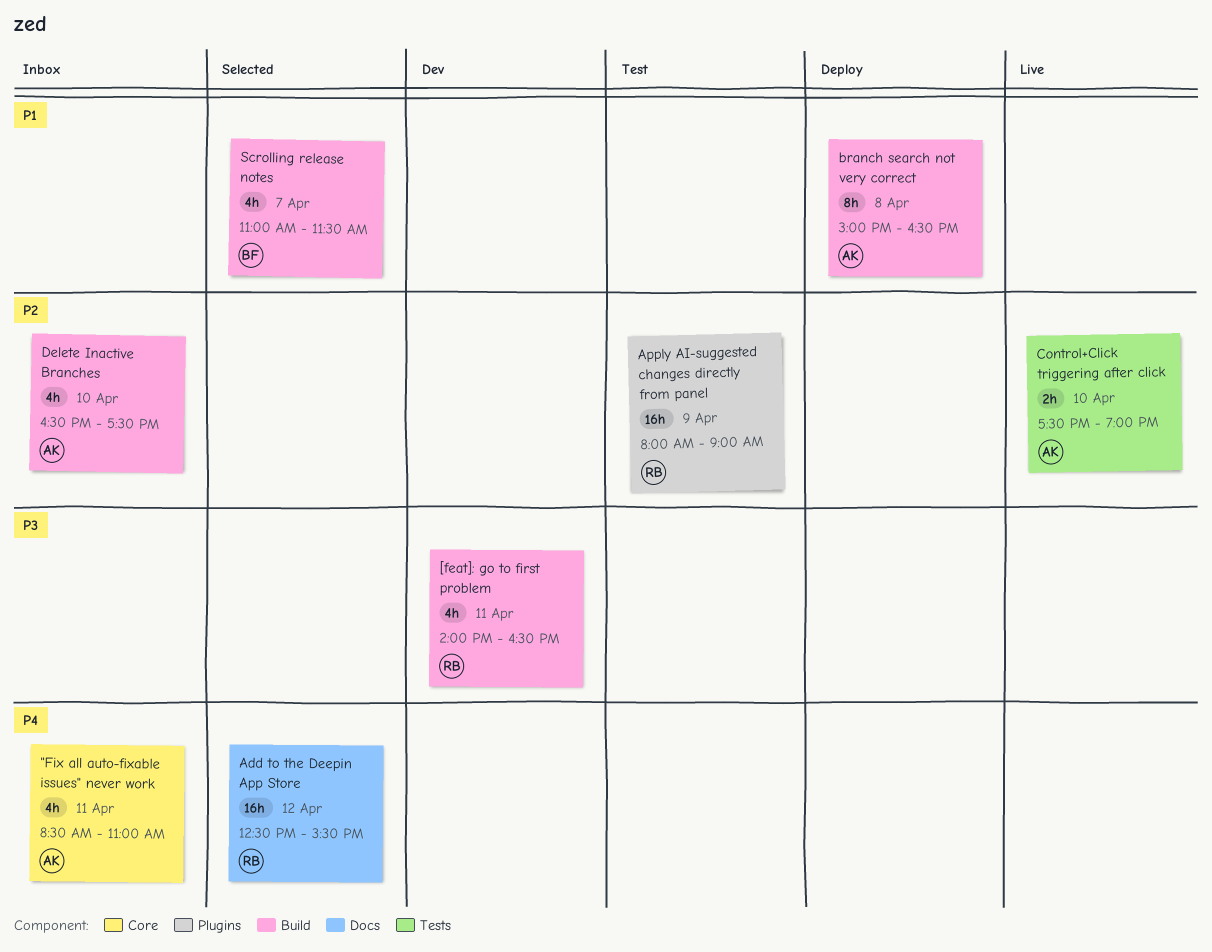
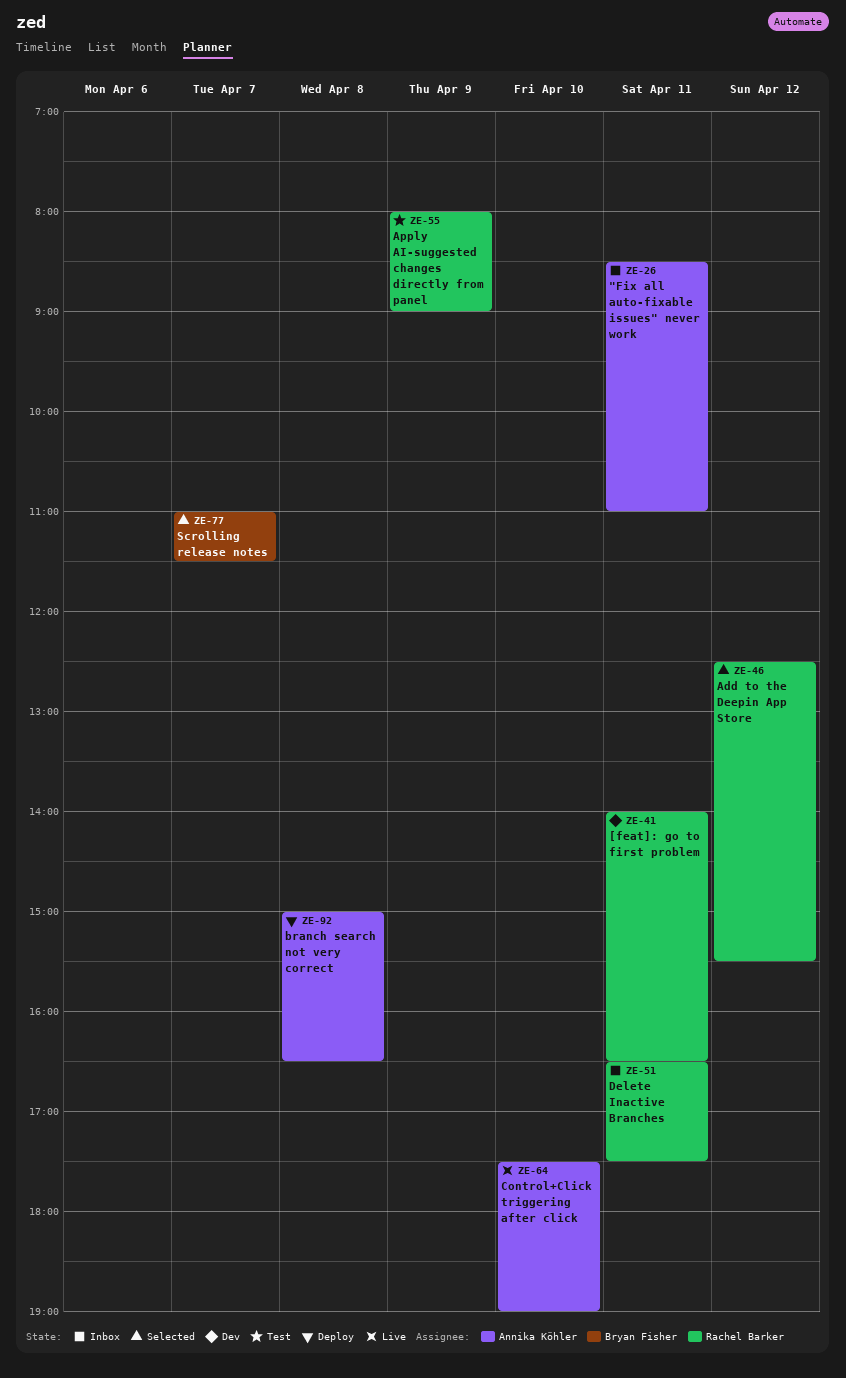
Delete Inactive Branches, owner: Annika Köhler -> Rachel Barker
Delete Inactive Branches, day: Apr 10 -> Apr 11

